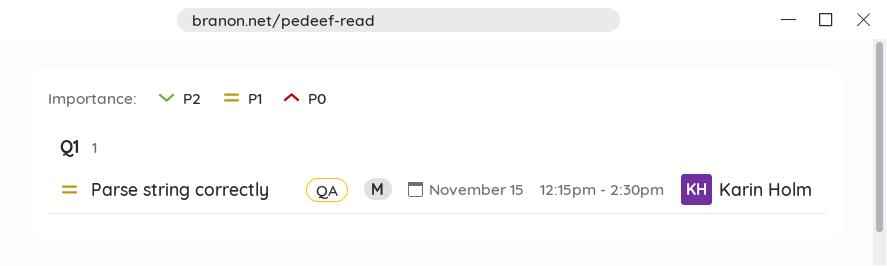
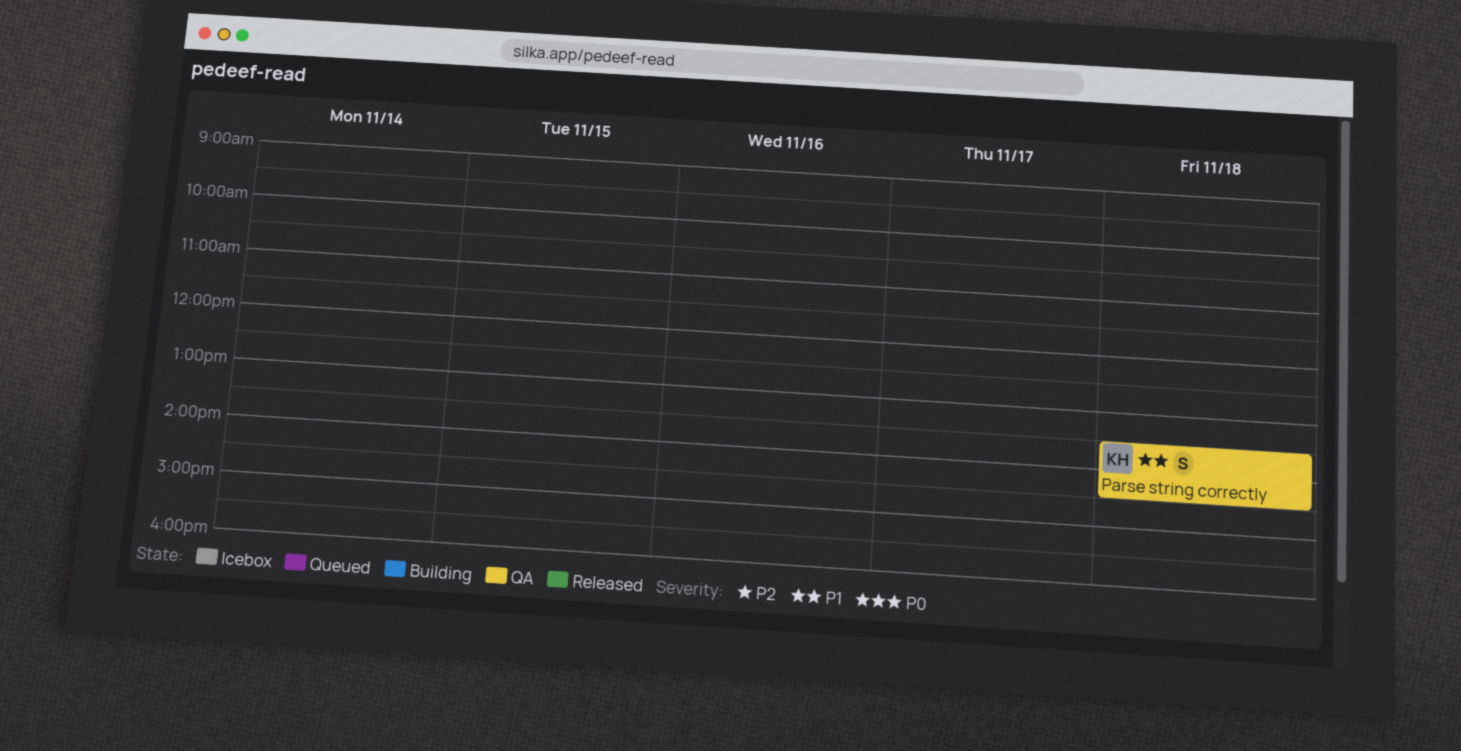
Parse string correctly, estimate: M -> S
Parse string correctly, day: Nov 15 -> Nov 18
Parse string correctly, begins: 12:15 -> 13:30

